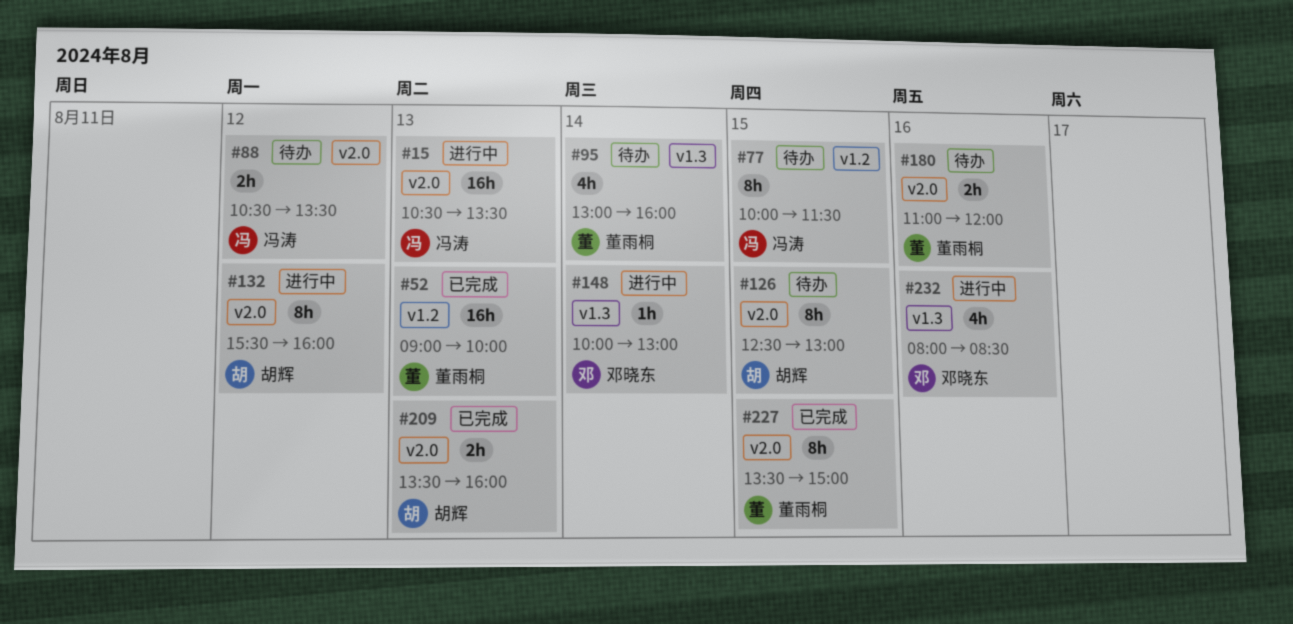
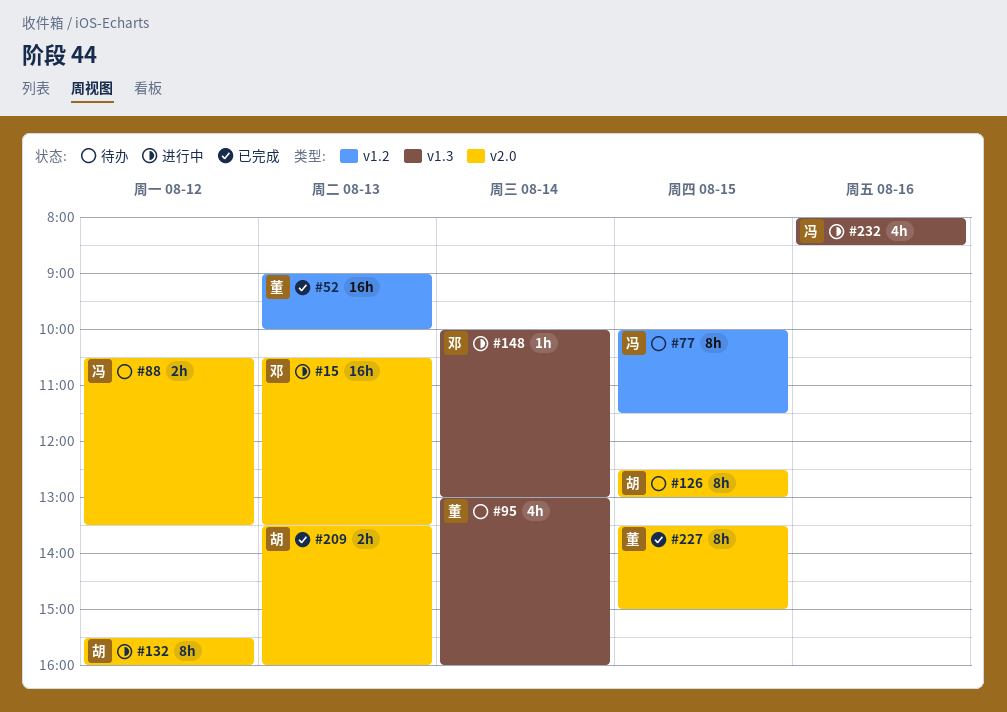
#15, owner: 冯涛 -> 邓晓东
#180: present -> none
#232, owner: 邓晓东 -> 冯涛

